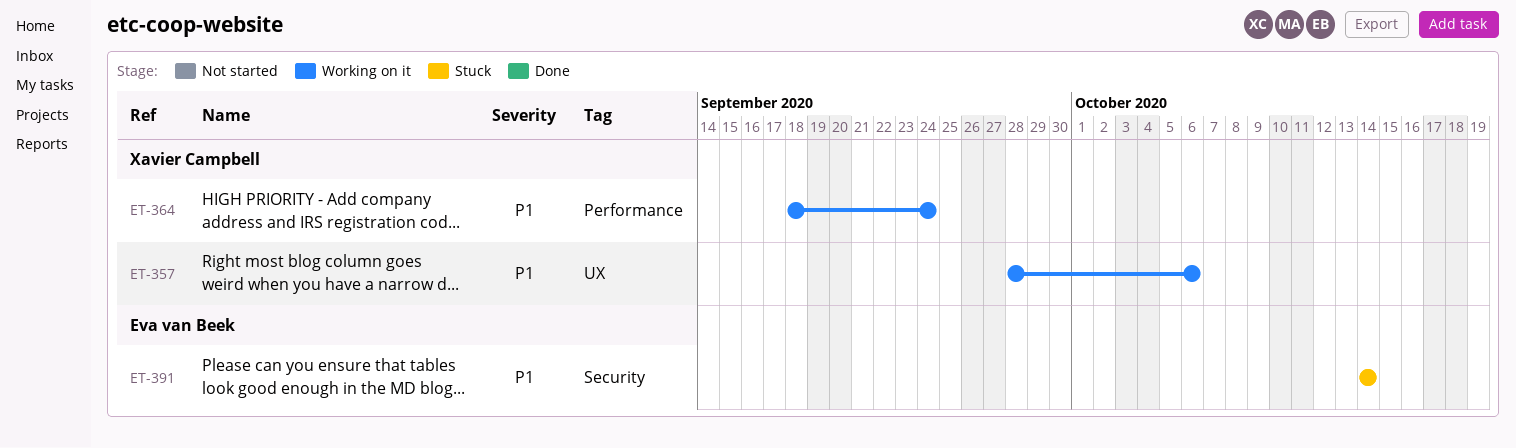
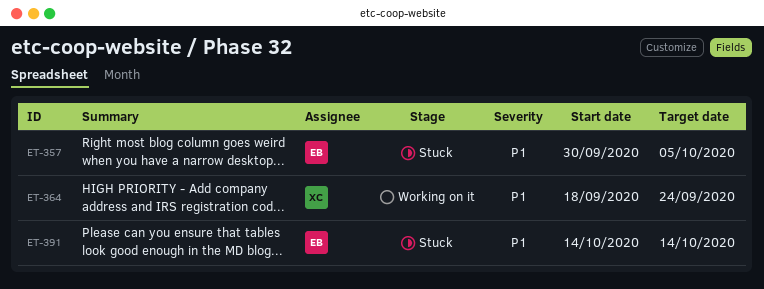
ET-357, status: Working on it -> Stuck
ET-357, owner: Xavier Campbell -> Eva van Beek
ET-357, start: Sep 28 -> Sep 30
ET-357, due: Oct 6 -> Oct 5

